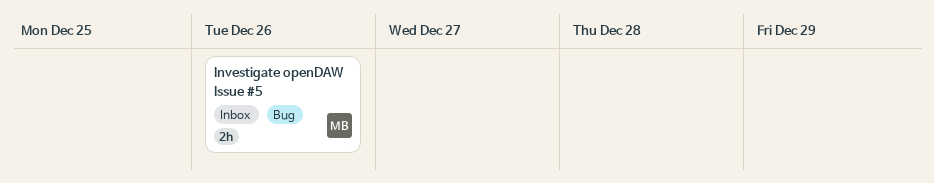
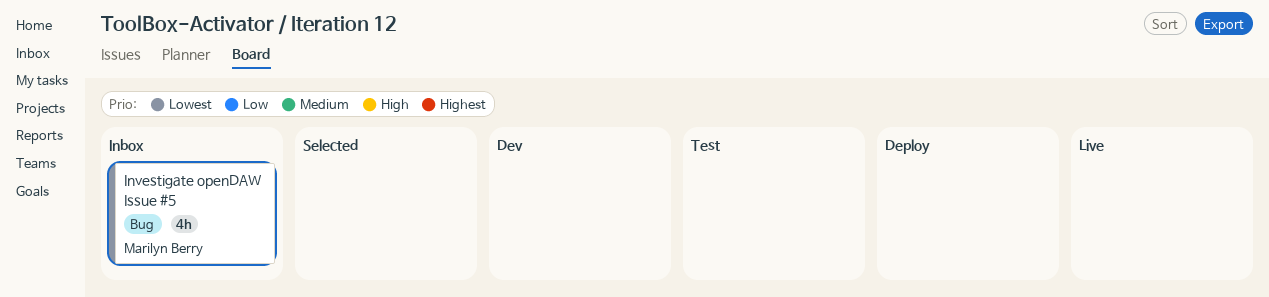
Investigate openDAW Issue #5, estimate: 2h -> 4h

